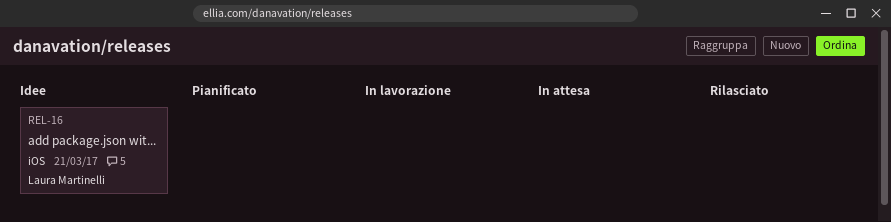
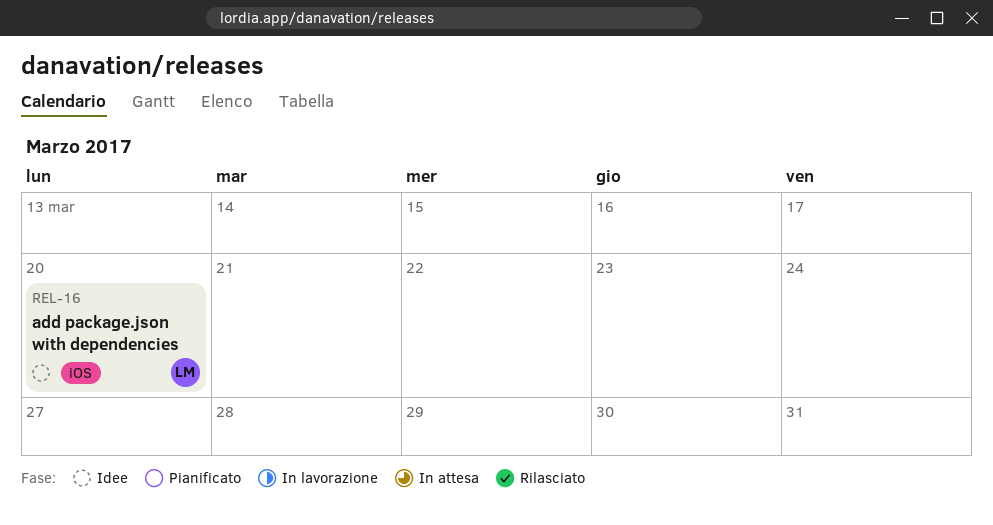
REL-16, due: Mar 21 -> Mar 20

